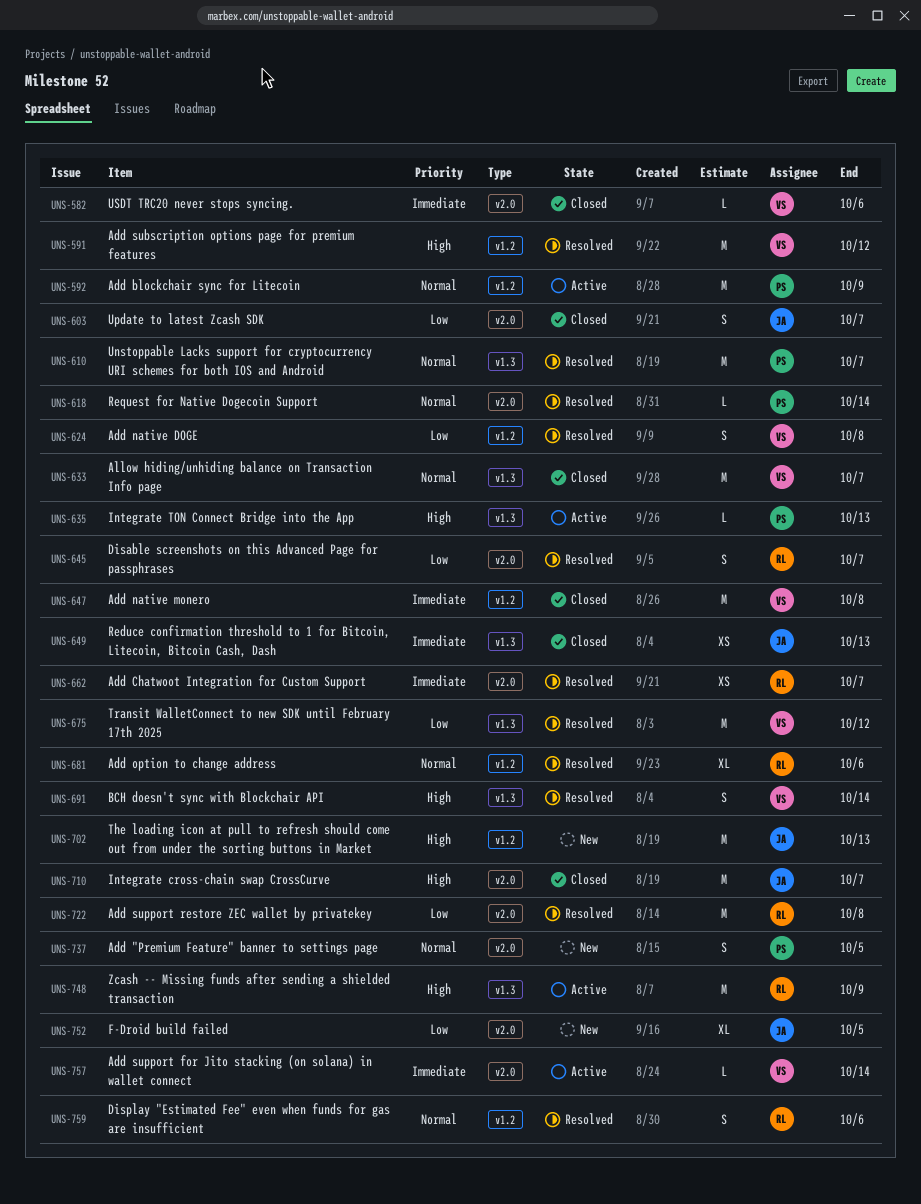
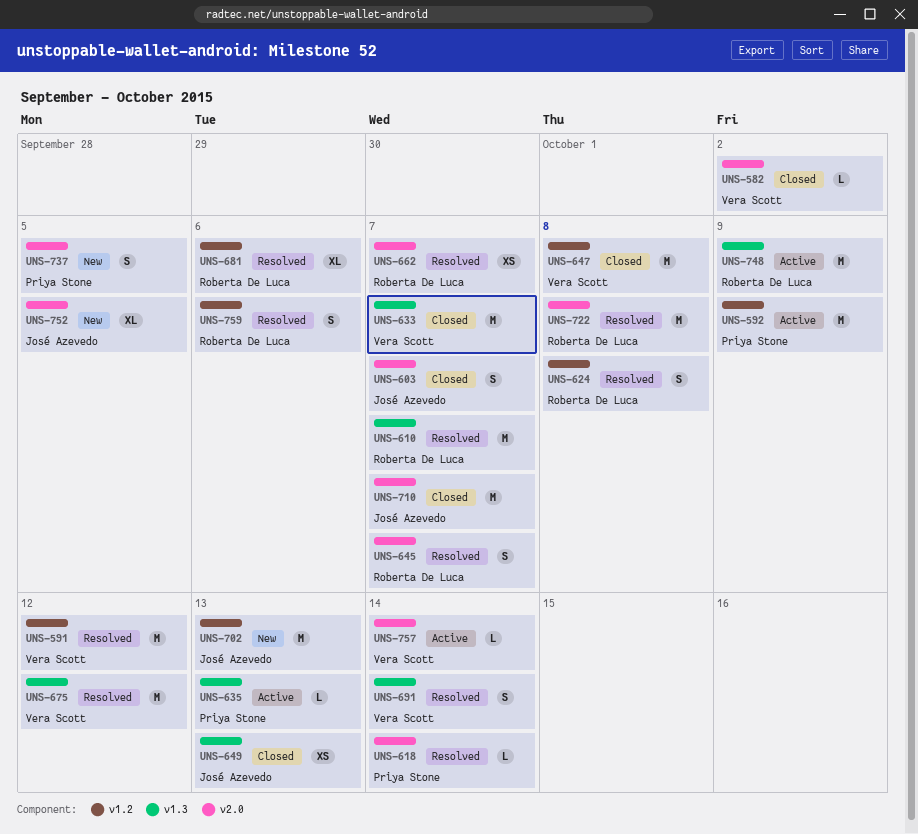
UNS-582, due: Oct 6 -> Oct 2
UNS-610, owner: Priya Stone -> Roberta De Luca
UNS-624, owner: Vera Scott -> Roberta De Luca

